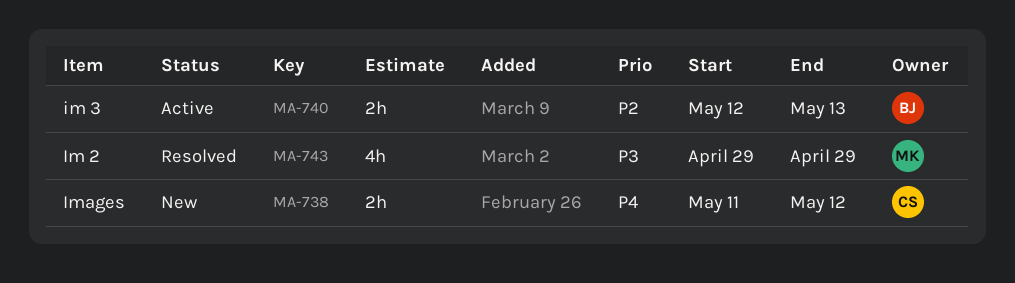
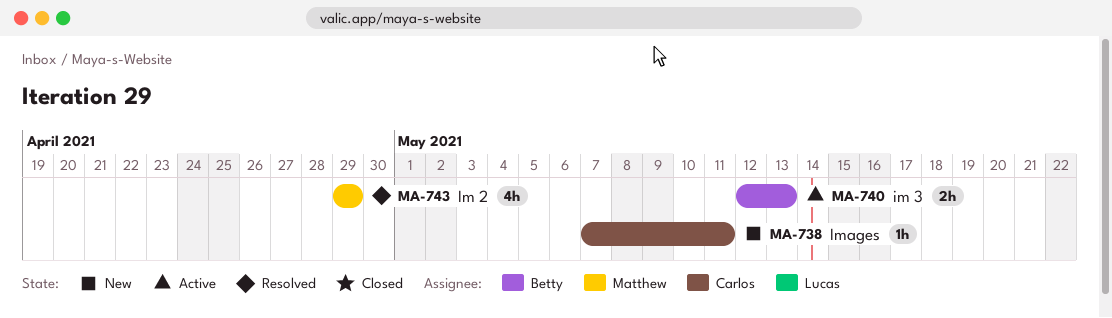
MA-738, estimate: 2h -> 1h
MA-738, start: May 11 -> May 7
MA-738, due: May 12 -> May 11

